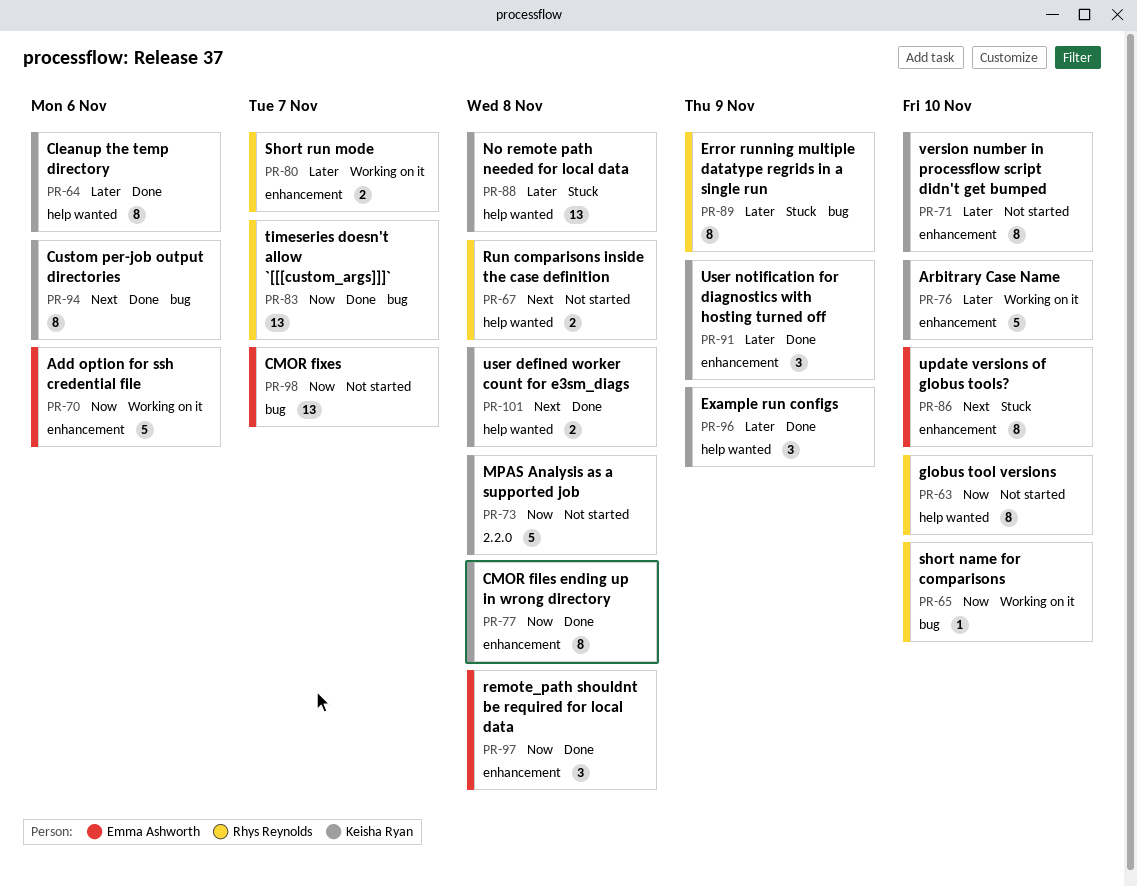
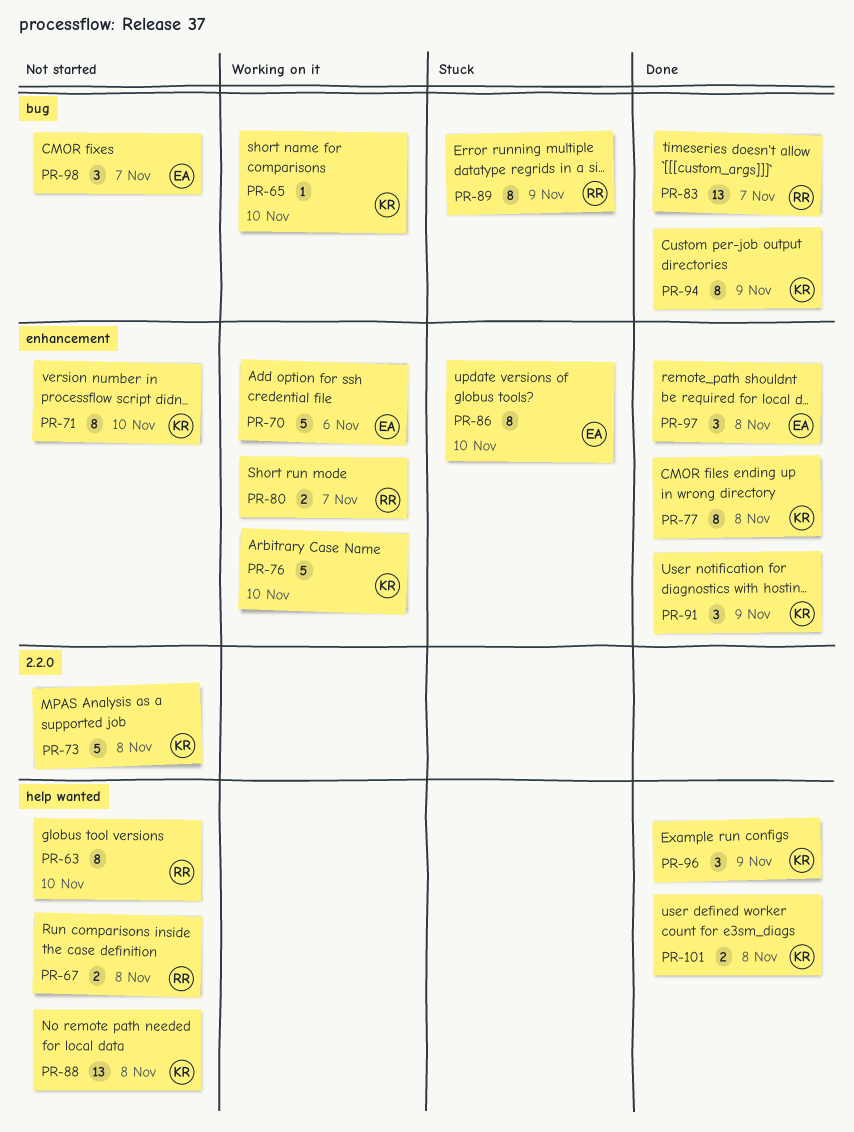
PR-64: present -> none
PR-65, owner: Rhys Reynolds -> Keisha Ryan
PR-88, status: Stuck -> Not started
PR-94, due: Nov 6 -> Nov 9
PR-98, estimate: 13 -> 3

